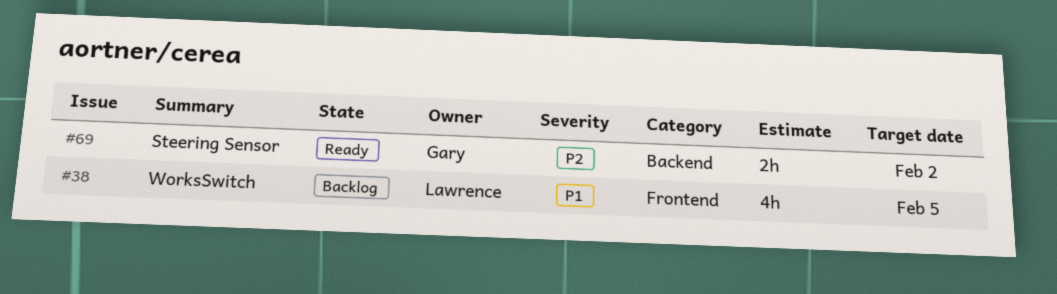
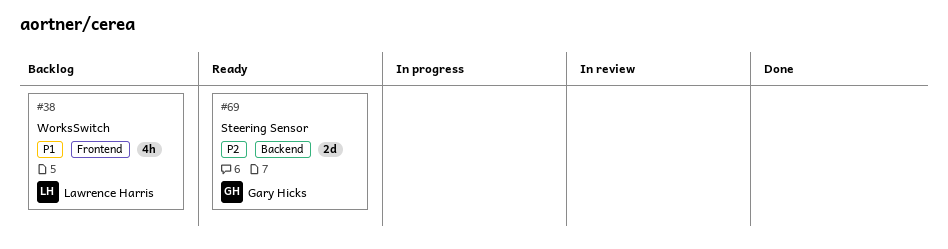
#69, estimate: 2h -> 2d

